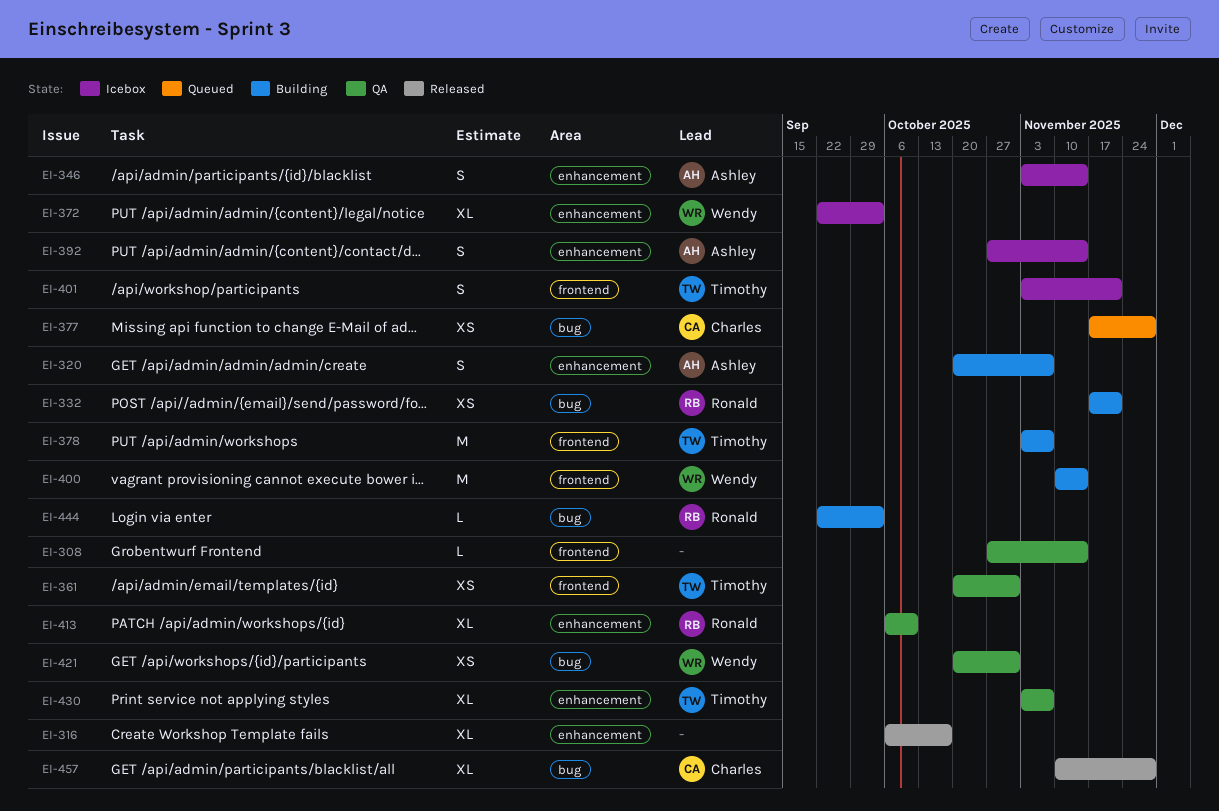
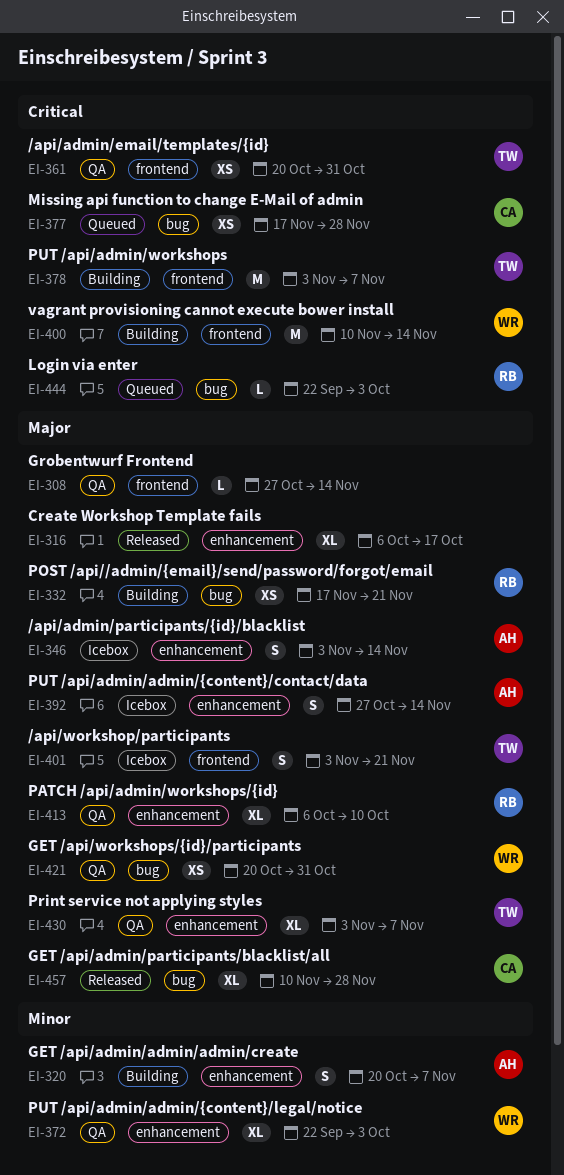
EI-372, status: Icebox -> QA
EI-444, status: Building -> Queued

